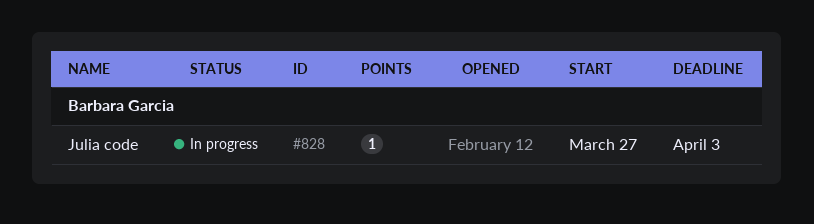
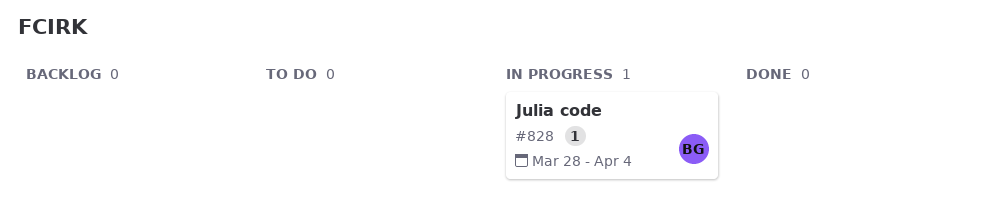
#828, start: Mar 27 -> Mar 28
#828, due: Apr 3 -> Apr 4

